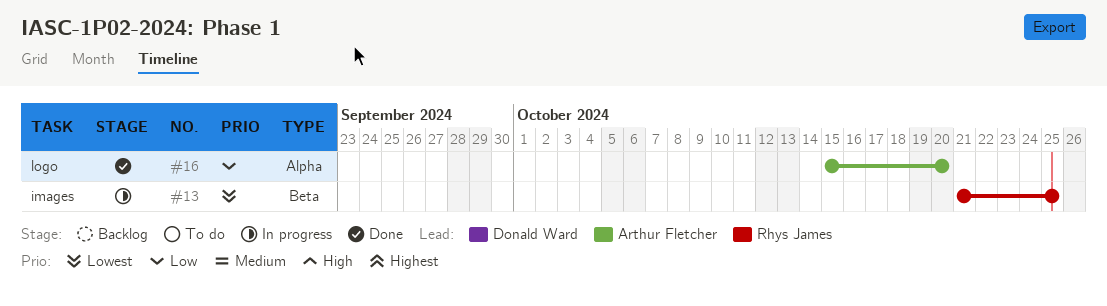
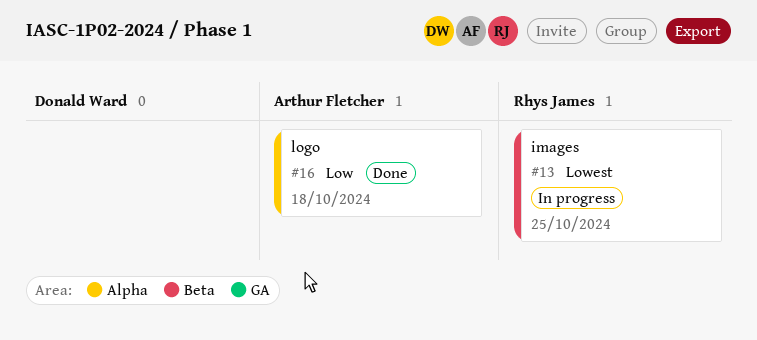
#16, due: Oct 20 -> Oct 18

